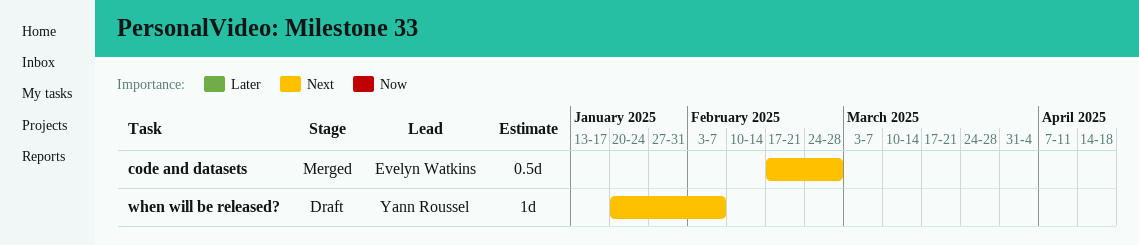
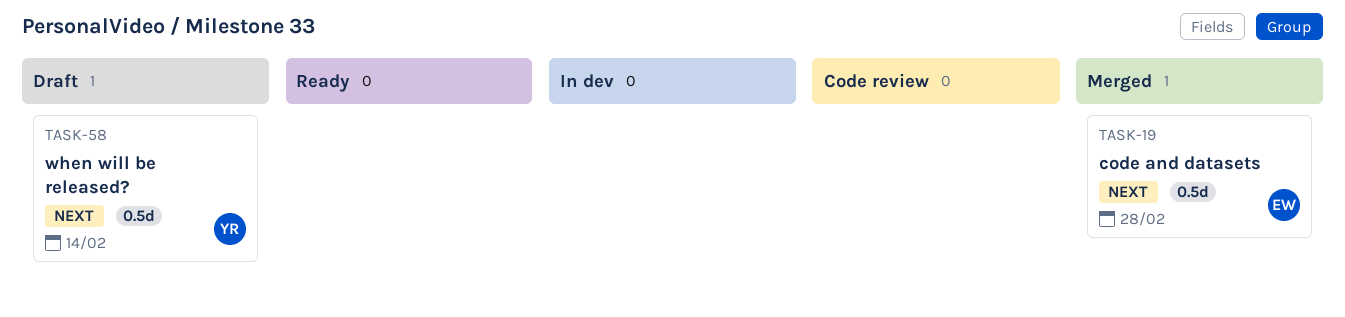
when will be released?, estimate: 1d -> 0.5d
when will be released?, due: Feb 7 -> Feb 14

